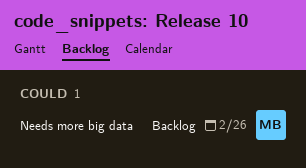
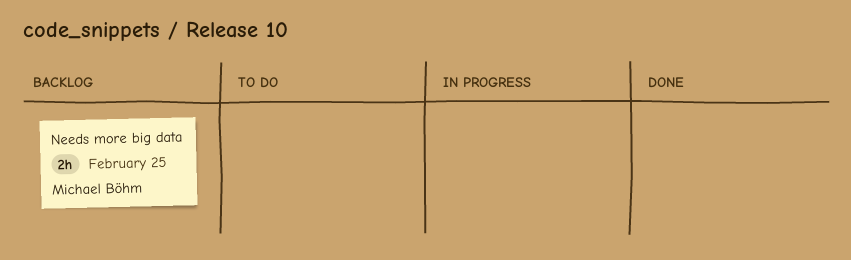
Needs more big data, due: Feb 26 -> Feb 25

